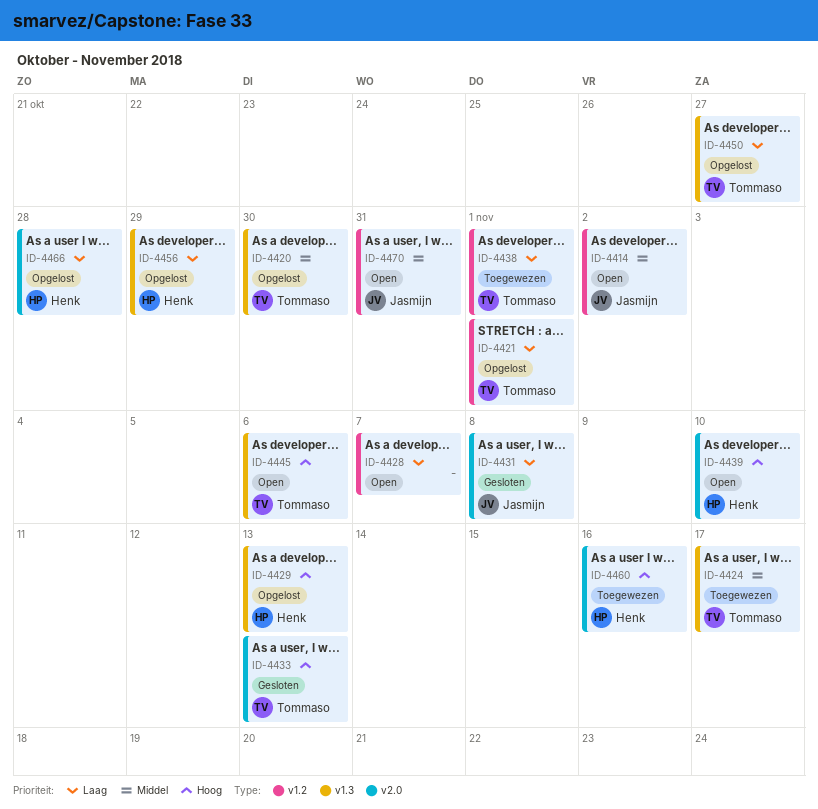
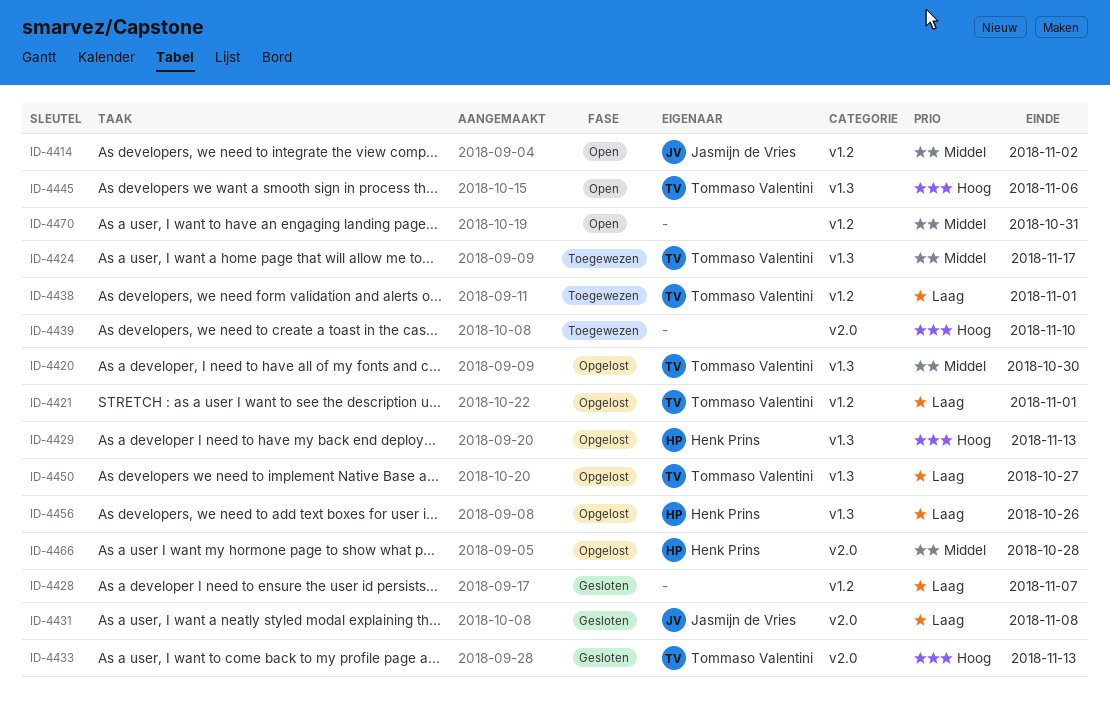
ID-4428, status: Open -> Gesloten
ID-4439, status: Open -> Toegewezen
ID-4439, owner: Henk Prins -> none
ID-4456, due: Oct 29 -> Oct 26
ID-4460: present -> none
ID-4466, priority: Laag -> Middel
ID-4470, owner: Jasmijn de Vries -> none

